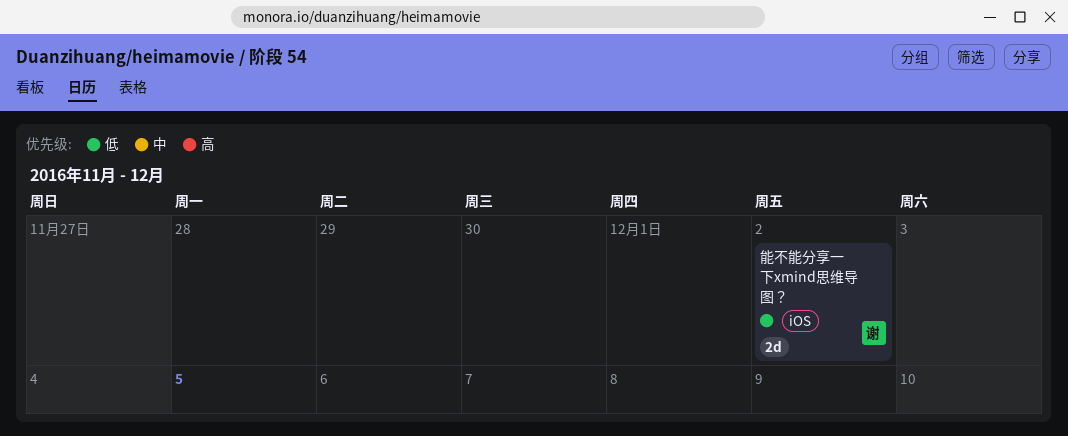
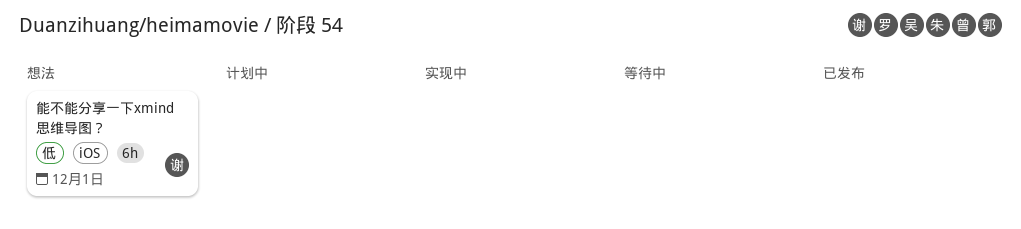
能不能分享一下xmind思维导图？, estimate: 2d -> 6h
能不能分享一下xmind思维导图？, due: Dec 2 -> Dec 1

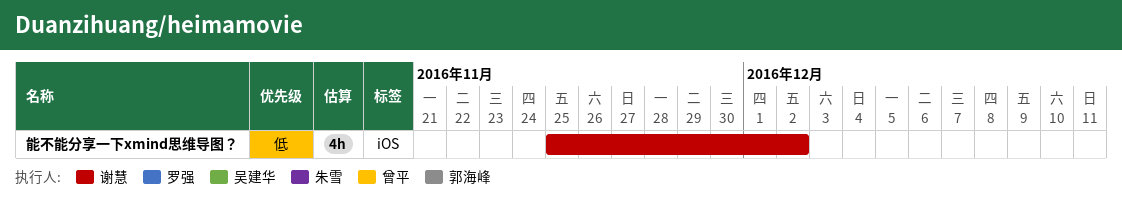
能不能分享一下xmind思维导图？, estimate: 6h -> 4h
能不能分享一下xmind思维导图？, due: Dec 1 -> Dec 2

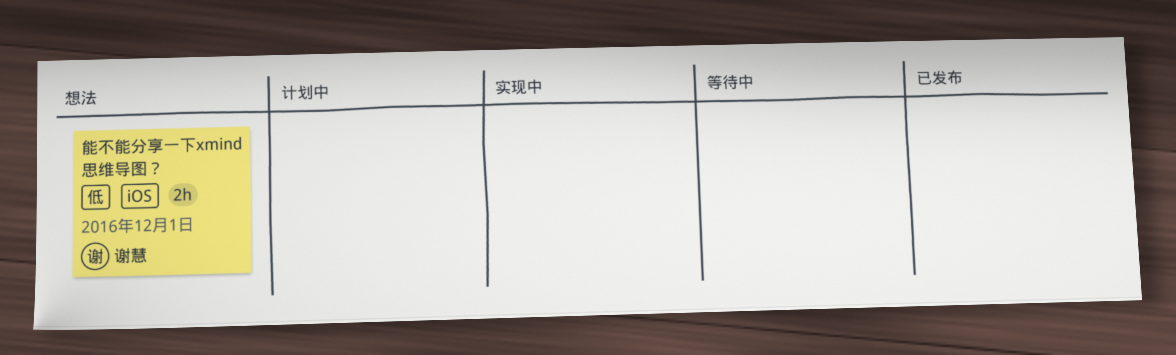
能不能分享一下xmind思维导图？, estimate: 4h -> 2h
能不能分享一下xmind思维导图？, due: Dec 2 -> Dec 1

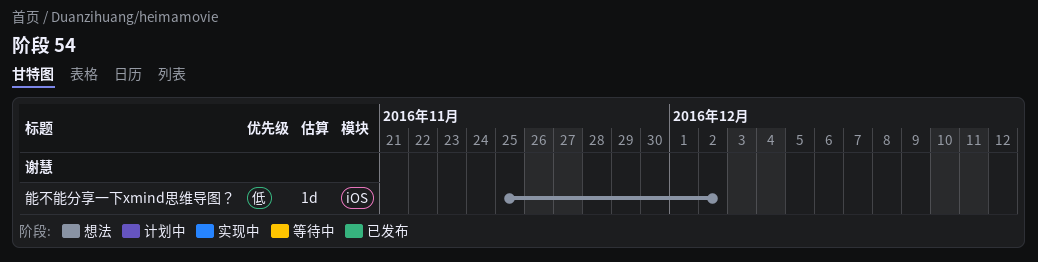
能不能分享一下xmind思维导图？, estimate: 2h -> 1d
能不能分享一下xmind思维导图？, due: Dec 1 -> Dec 2

